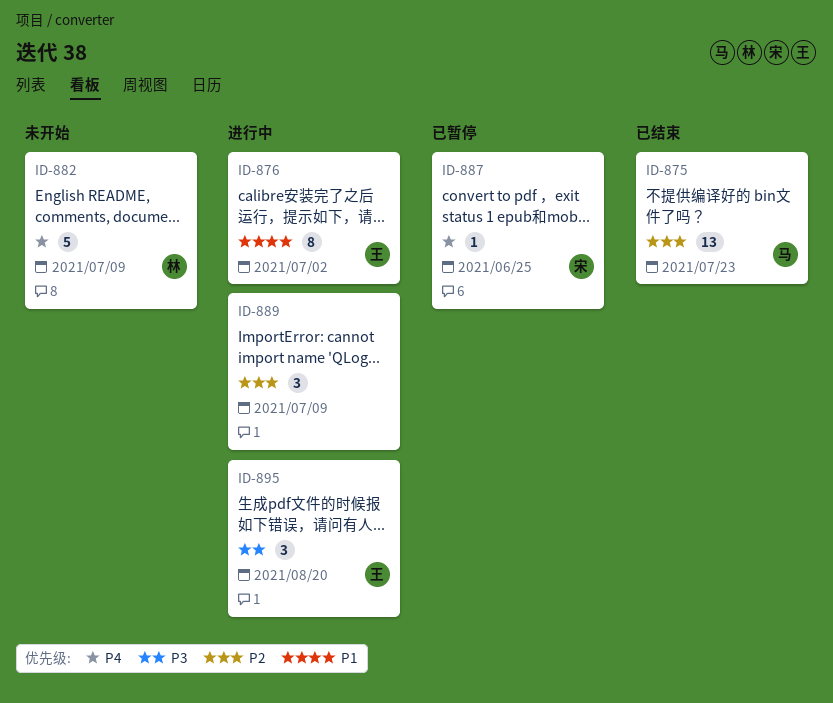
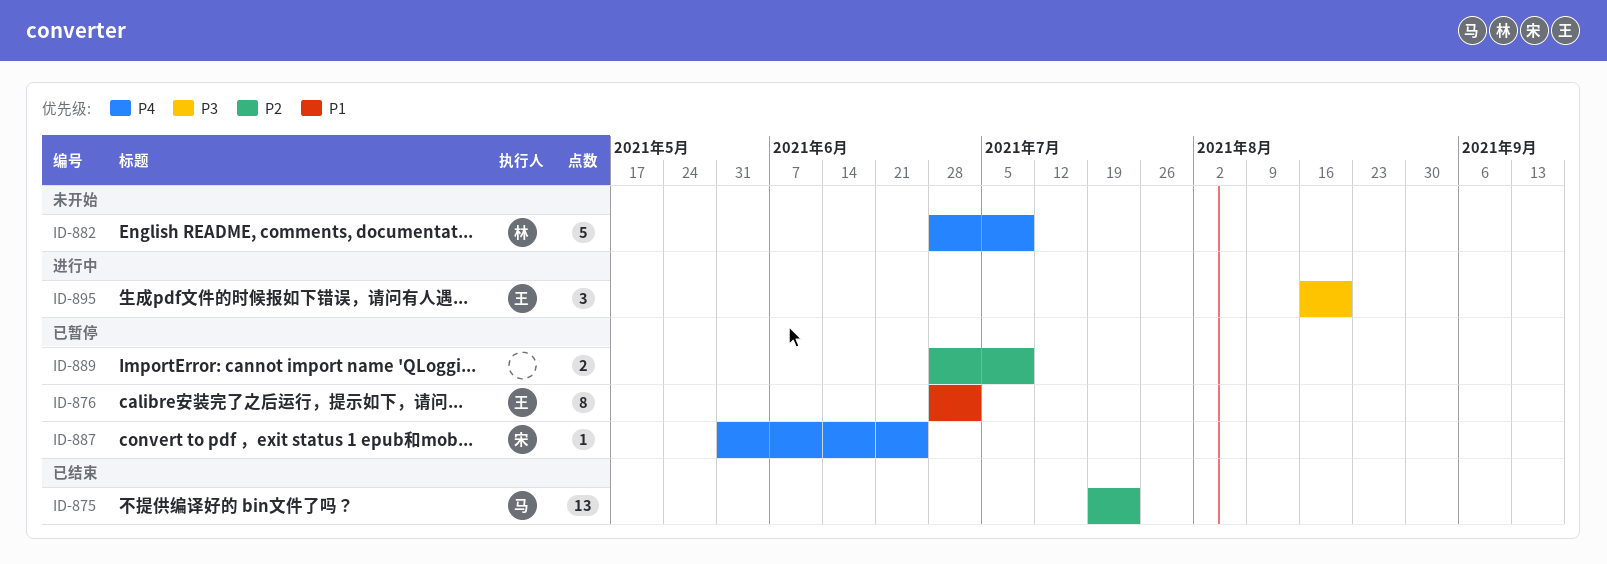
ID-876, status: 进行中 -> 已暂停
ID-889, status: 进行中 -> 已暂停
ID-889, estimate: 3 -> 2

